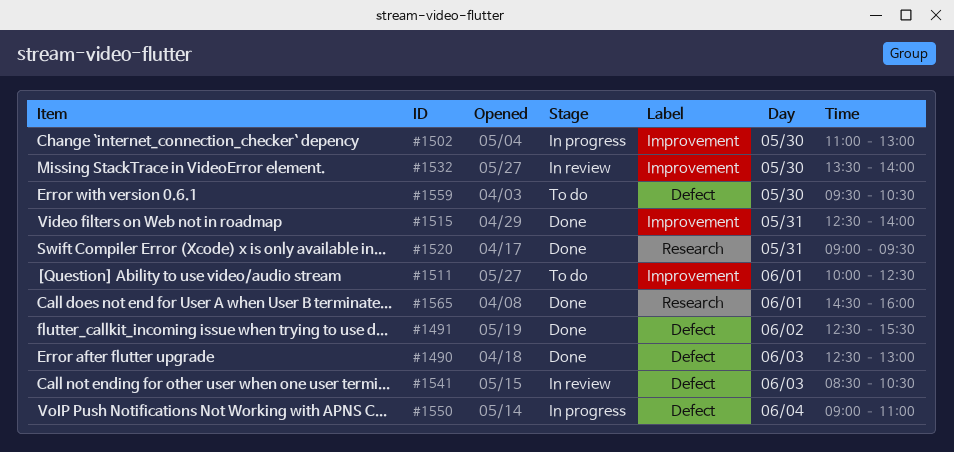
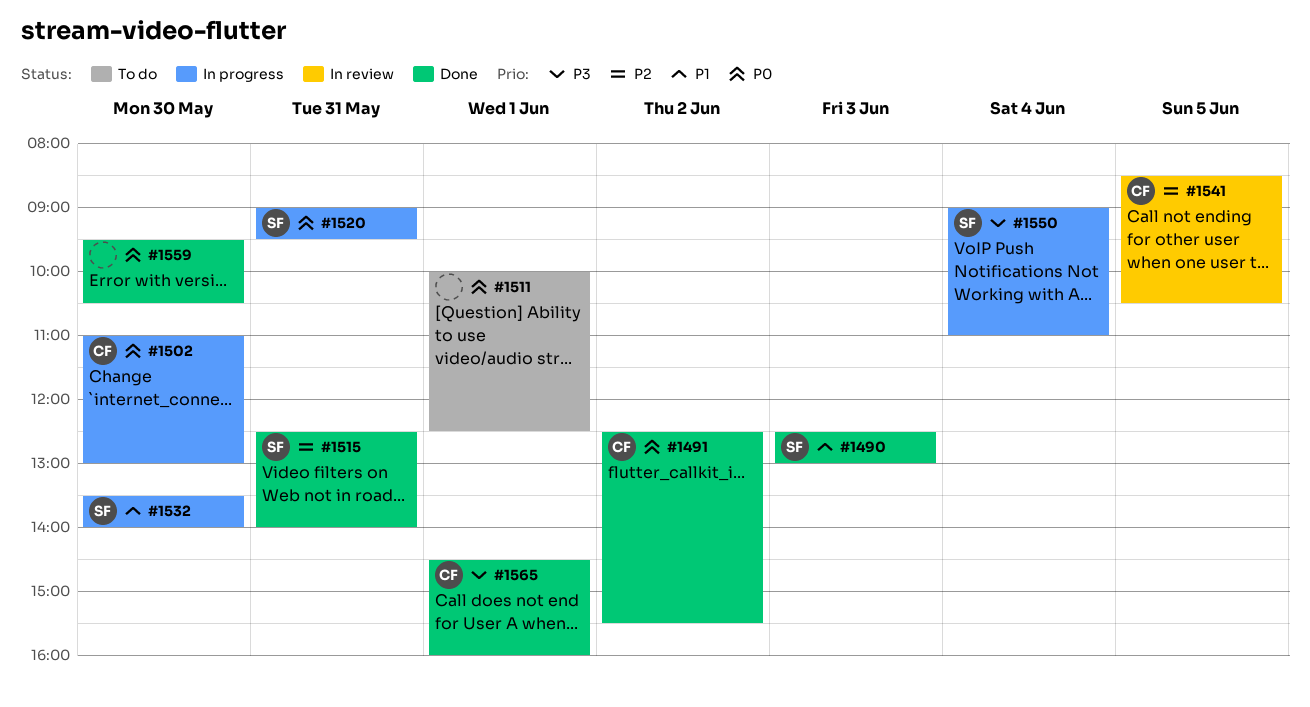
#1520, status: Done -> In progress
#1532, status: In review -> In progress
#1541, day: Jun 3 -> Jun 5
#1559, status: To do -> Done

